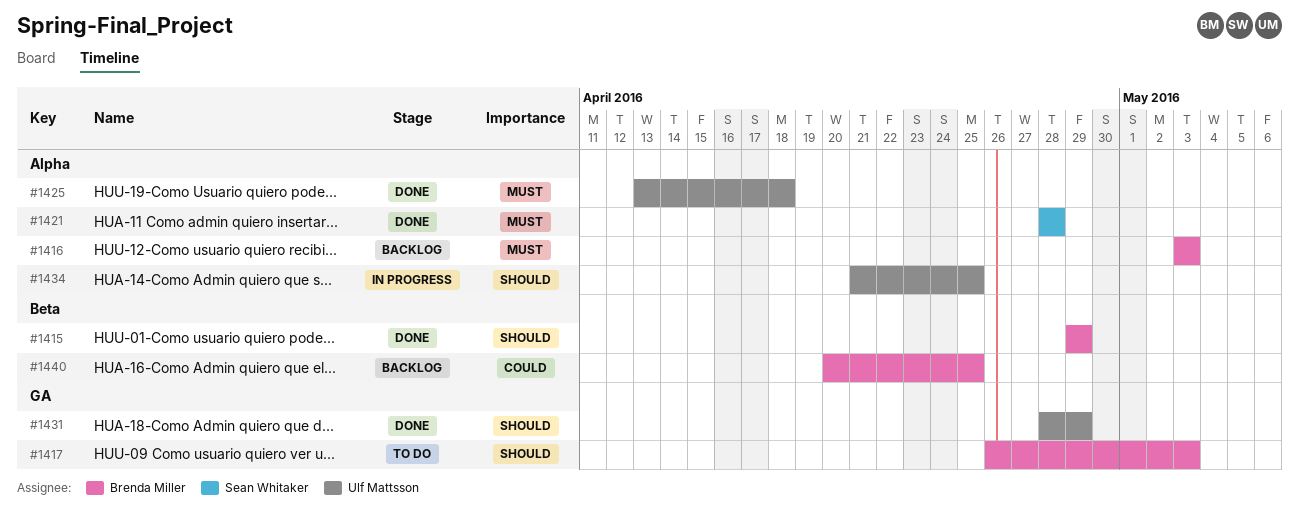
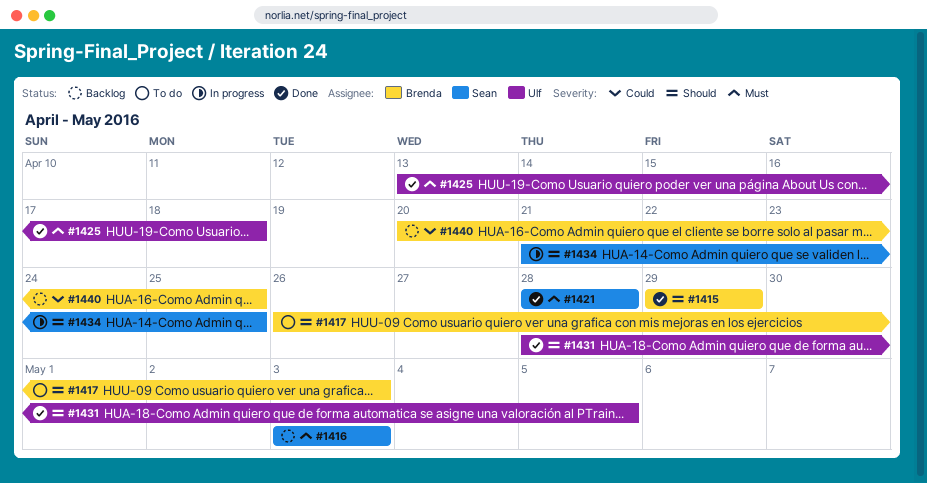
#1416, owner: Brenda Miller -> Sean Whitaker
#1431, due: Apr 29 -> May 5
#1434, owner: Ulf Mattsson -> Sean Whitaker

